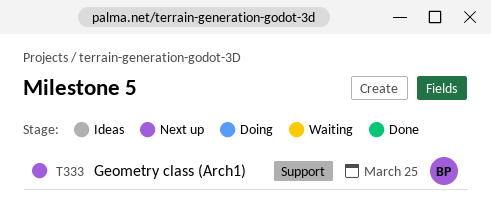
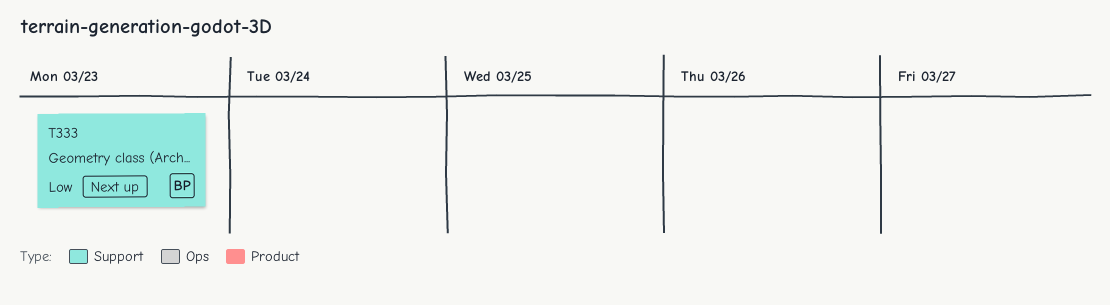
T333, due: Mar 25 -> Mar 23

